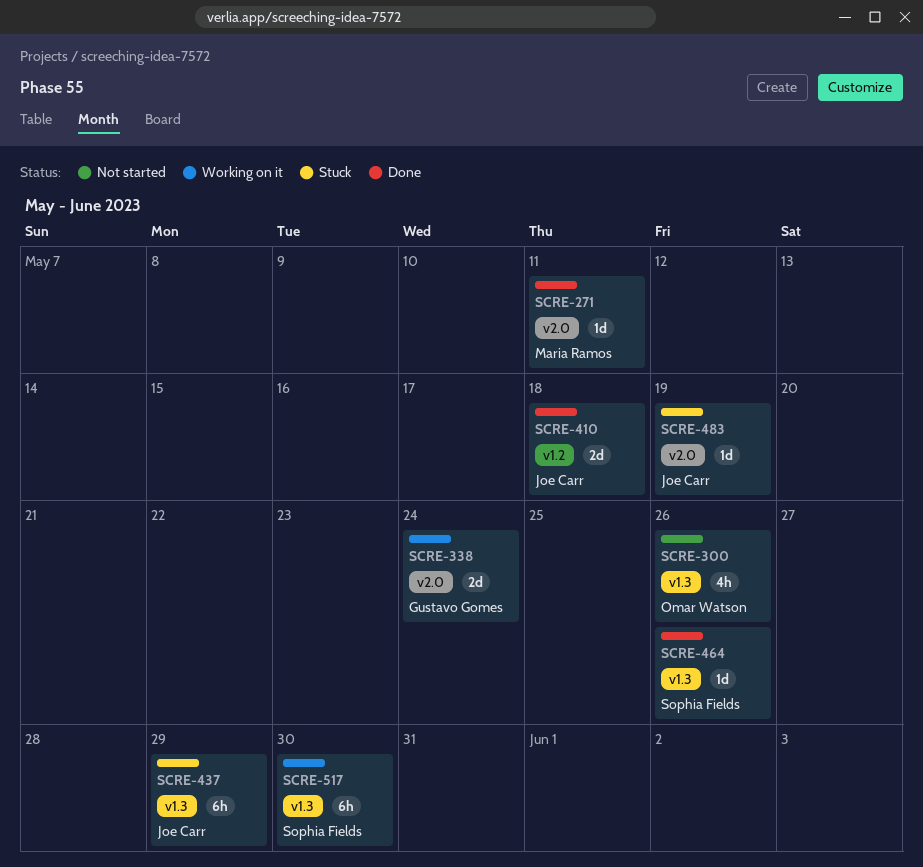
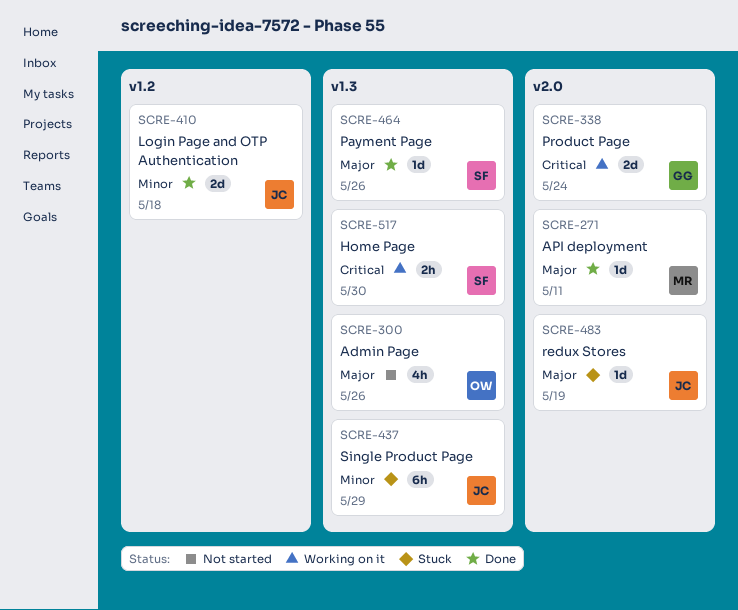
SCRE-517, estimate: 6h -> 2h

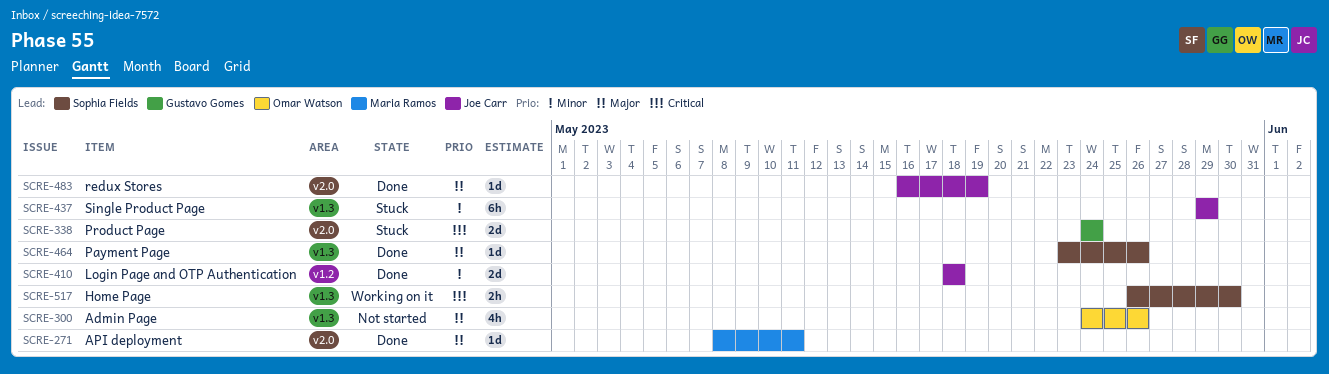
SCRE-338, status: Working on it -> Stuck
SCRE-483, status: Stuck -> Done

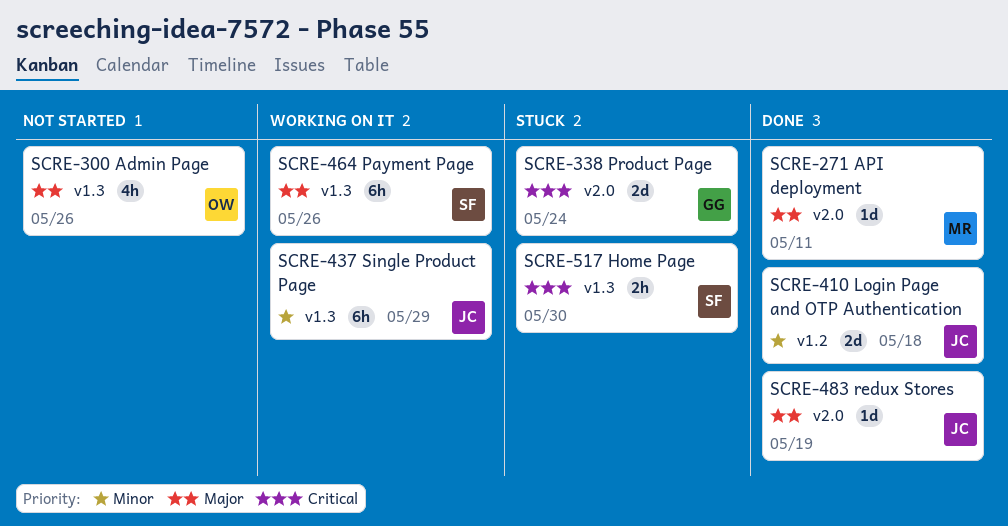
SCRE-437, status: Stuck -> Working on it
SCRE-464, status: Done -> Working on it
SCRE-464, estimate: 1d -> 6h
SCRE-517, status: Working on it -> Stuck

